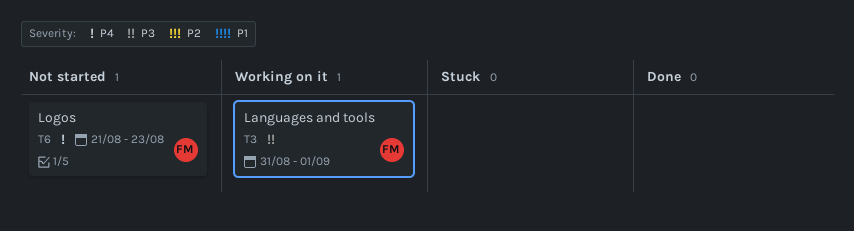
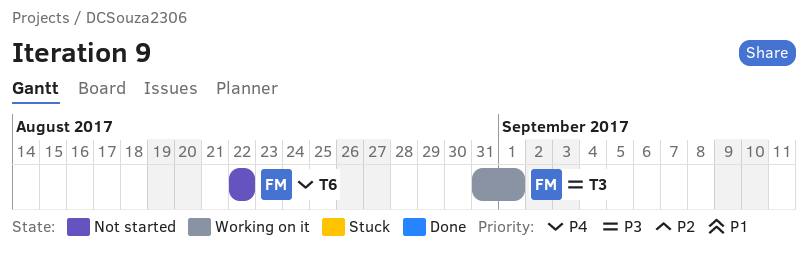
T6, start: Aug 21 -> Aug 22
T6, due: Aug 23 -> Aug 22

